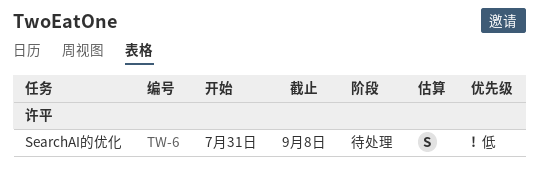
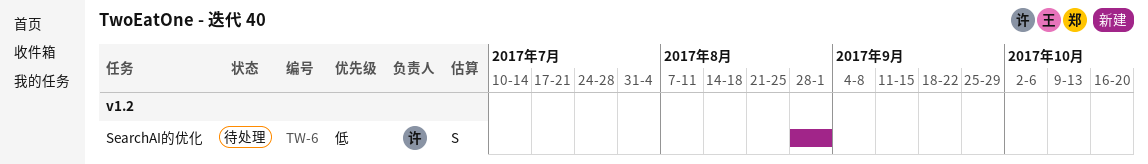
TW-6, start: Jul 31 -> Aug 28
TW-6, due: Sep 8 -> Sep 1

